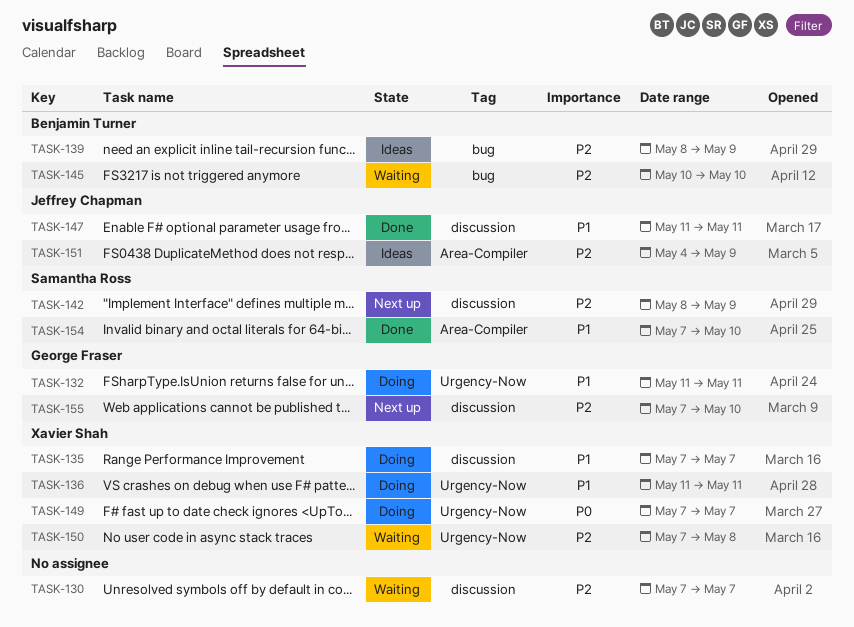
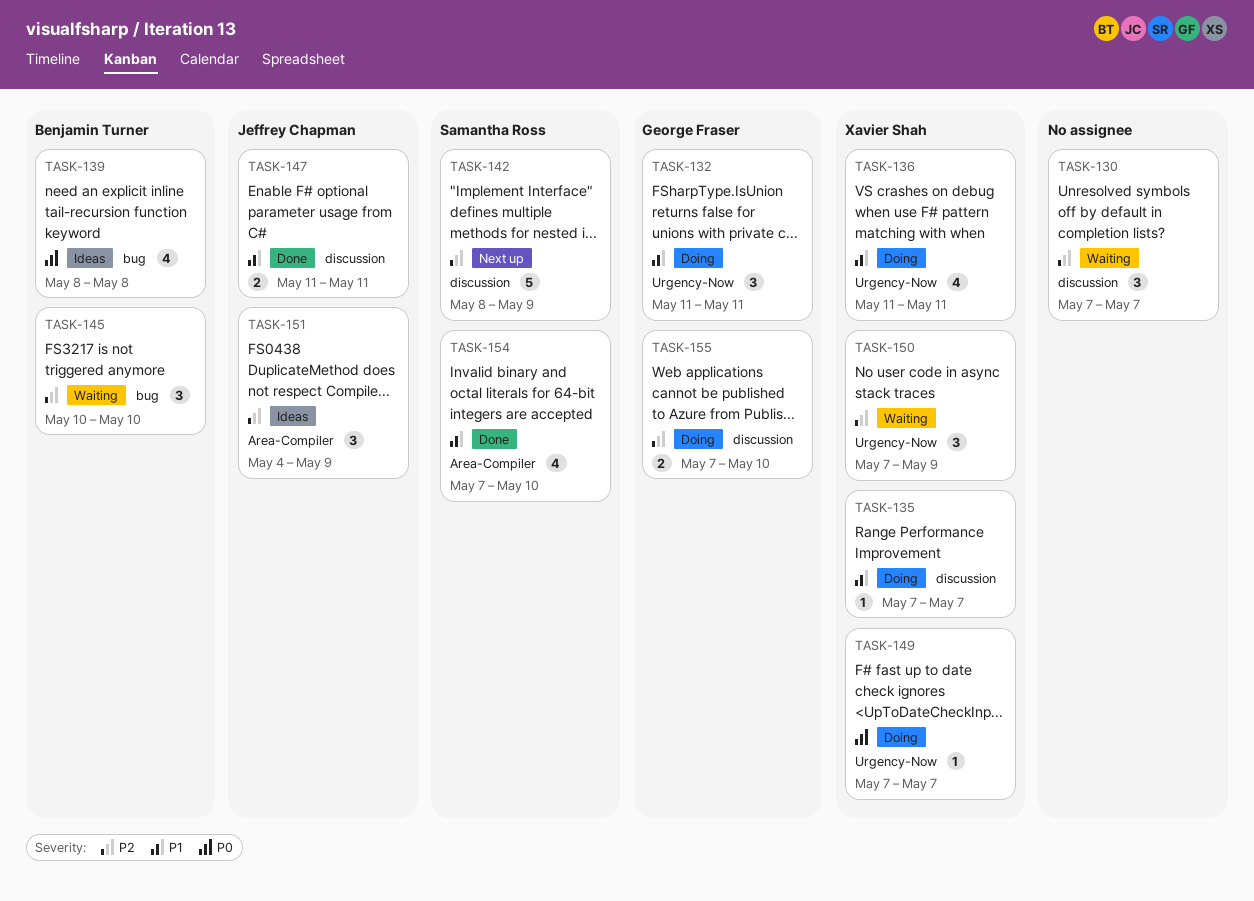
TASK-139, priority: P2 -> P0
TASK-139, due: May 9 -> May 8
TASK-150, due: May 8 -> May 9
TASK-155, status: Next up -> Doing

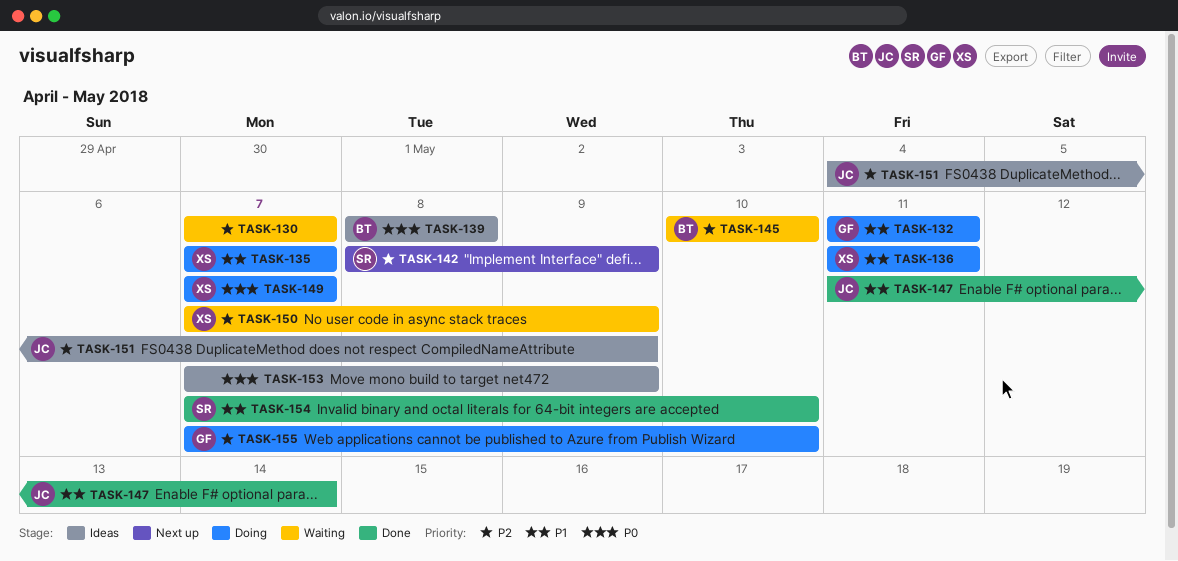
TASK-147, due: May 11 -> May 14
TASK-153: none -> present

